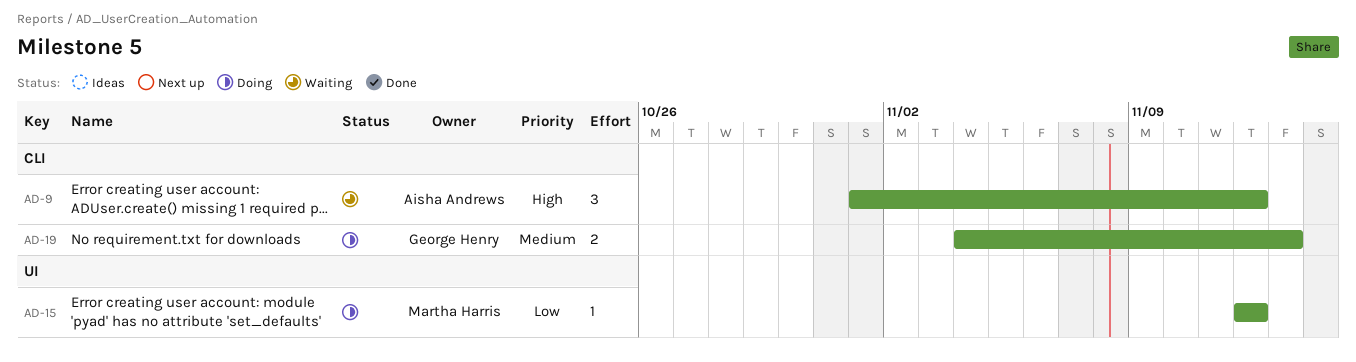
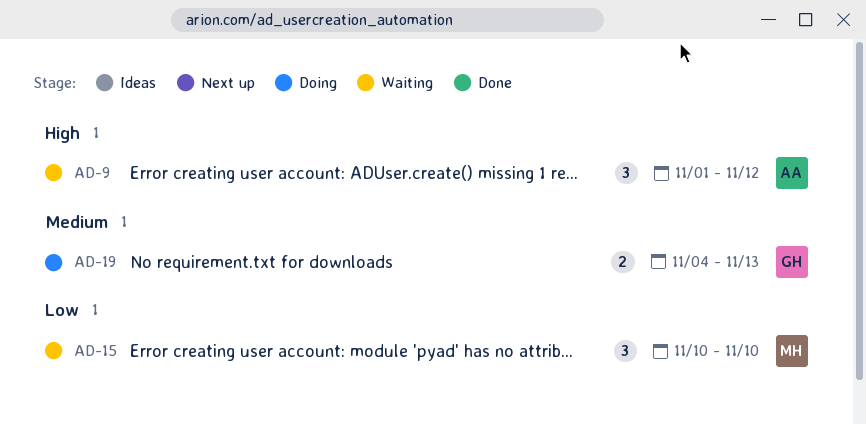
AD-15, status: Doing -> Waiting
AD-15, estimate: 1 -> 3
AD-15, start: Nov 12 -> Nov 10
AD-15, due: Nov 12 -> Nov 10

